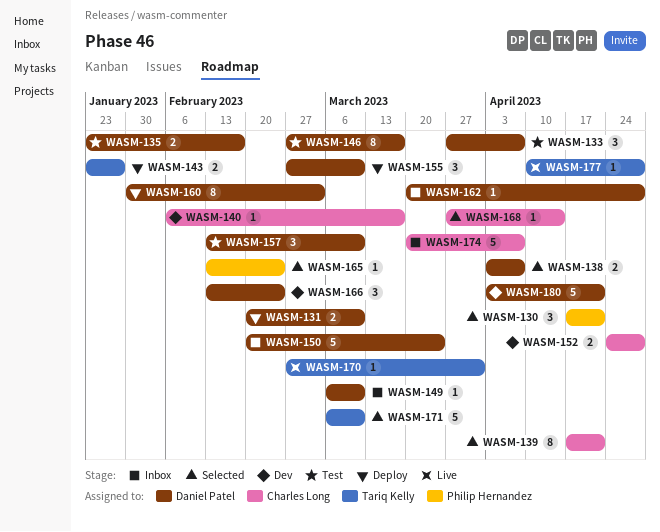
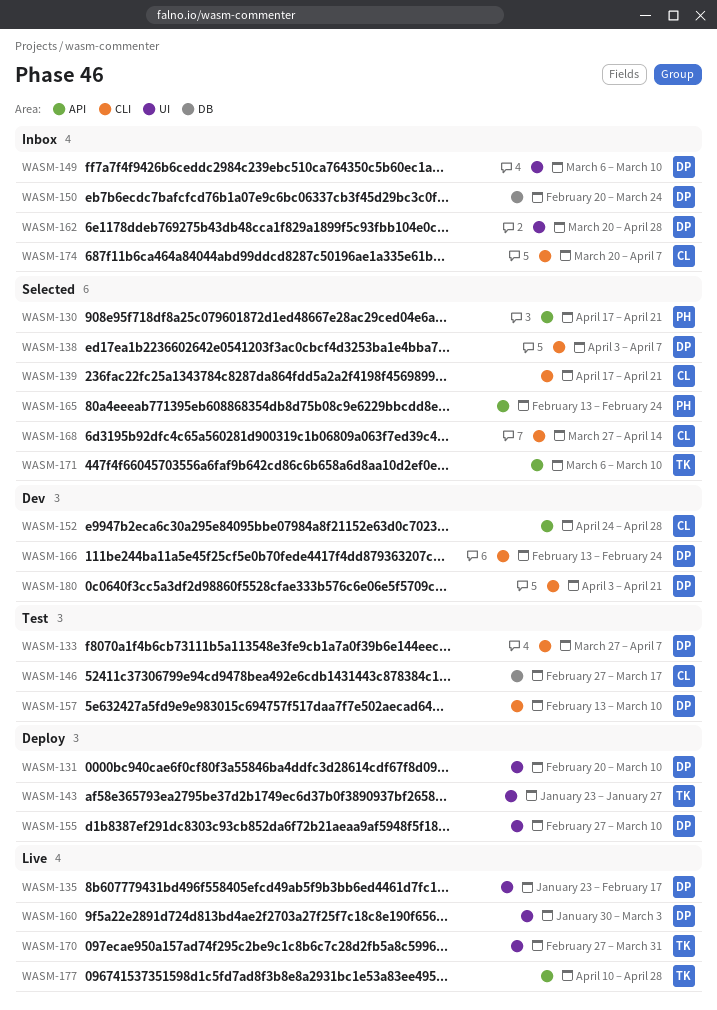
WASM-135, status: Test -> Live
WASM-140: present -> none
WASM-146, owner: Daniel Patel -> Charles Long
WASM-160, status: Deploy -> Live

